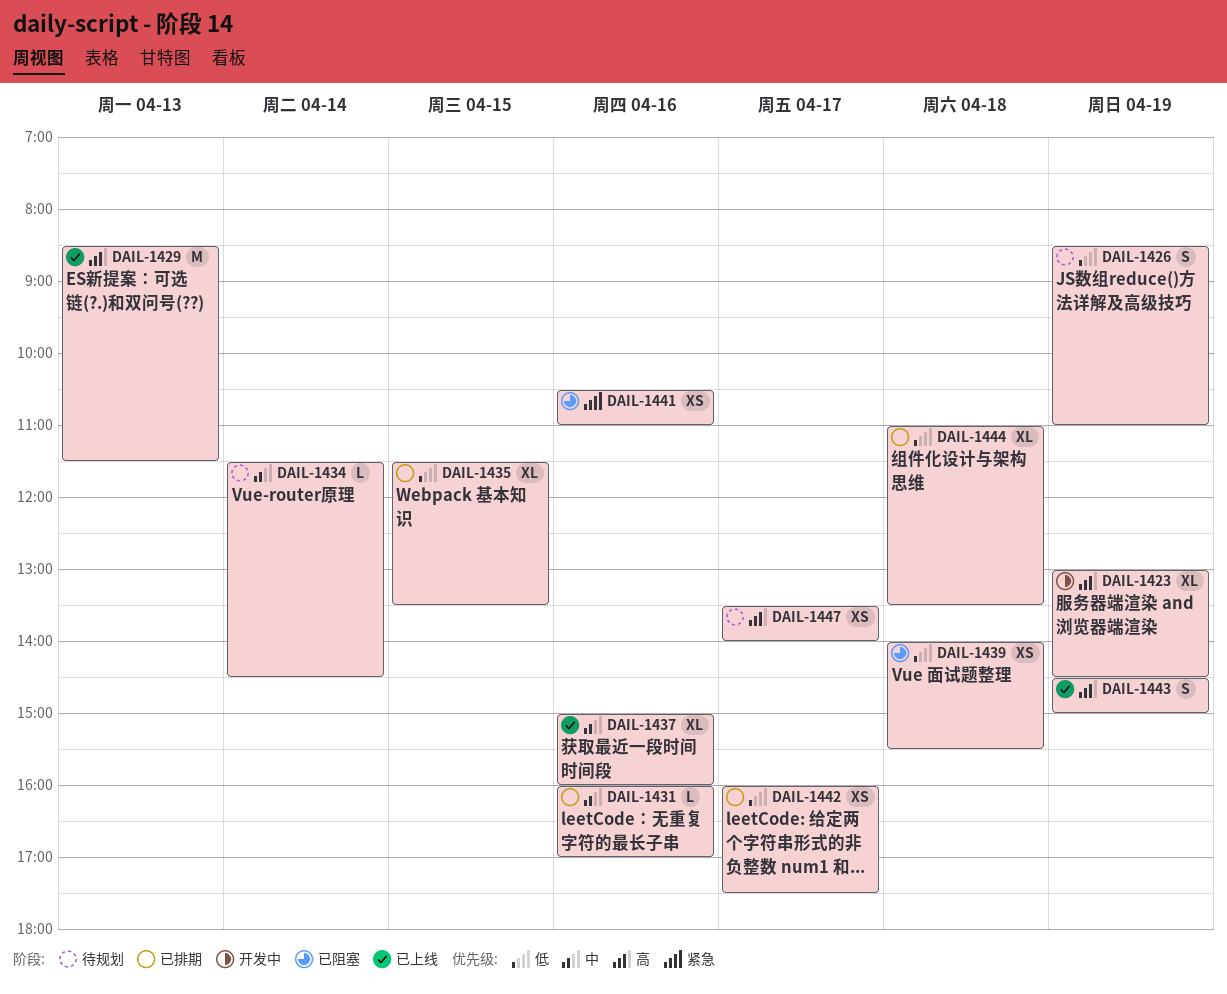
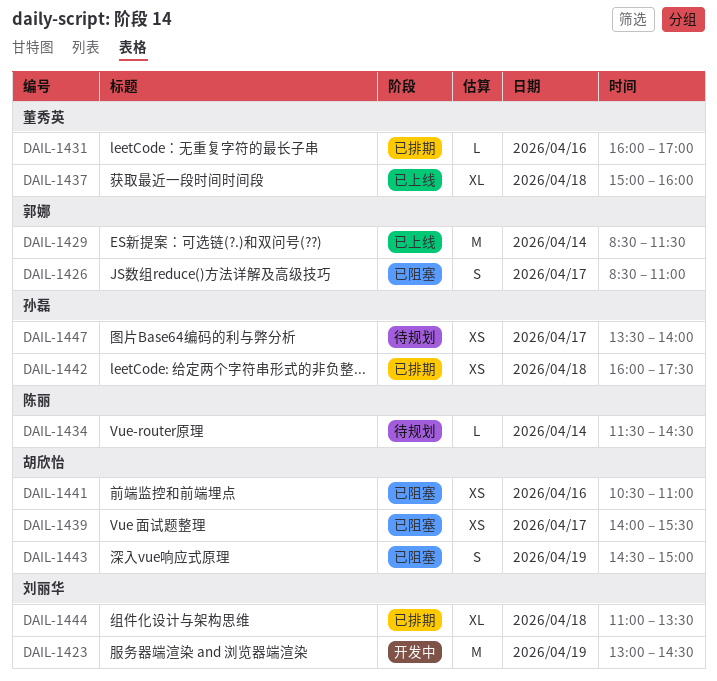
DAIL-1423, estimate: XL -> M
DAIL-1426, status: 待规划 -> 已阻塞
DAIL-1426, day: Apr 19 -> Apr 17
DAIL-1429, day: Apr 13 -> Apr 14
DAIL-1435: present -> none
DAIL-1437, day: Apr 16 -> Apr 18
DAIL-1439, day: Apr 18 -> Apr 17
DAIL-1442, day: Apr 17 -> Apr 18
DAIL-1443, status: 已上线 -> 已阻塞

